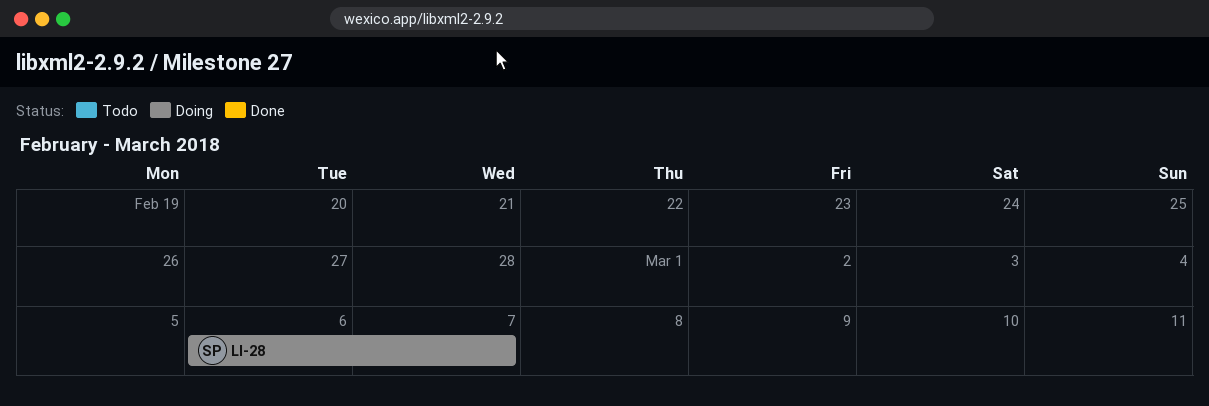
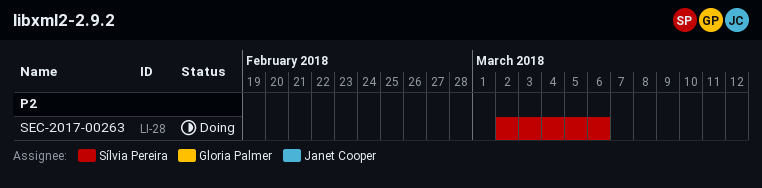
LI-28, start: Mar 6 -> Mar 2
LI-28, due: Mar 7 -> Mar 6

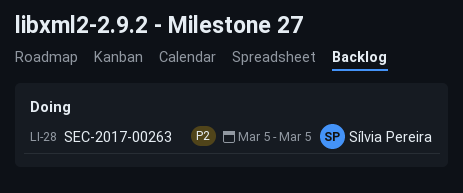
LI-28, start: Mar 2 -> Mar 5
LI-28, due: Mar 6 -> Mar 5

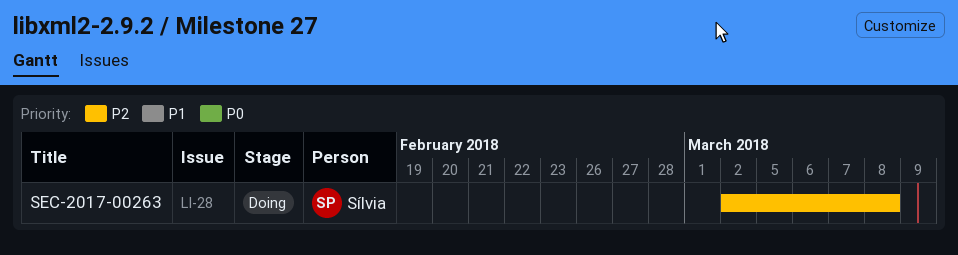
LI-28, start: Mar 5 -> Mar 2
LI-28, due: Mar 5 -> Mar 8

